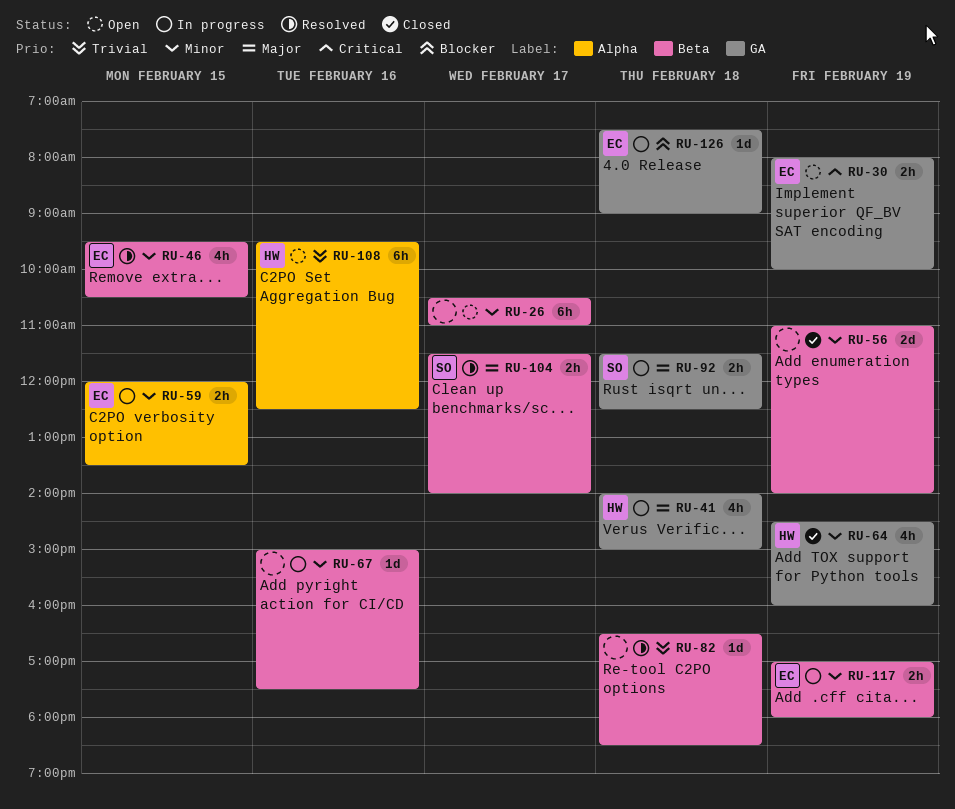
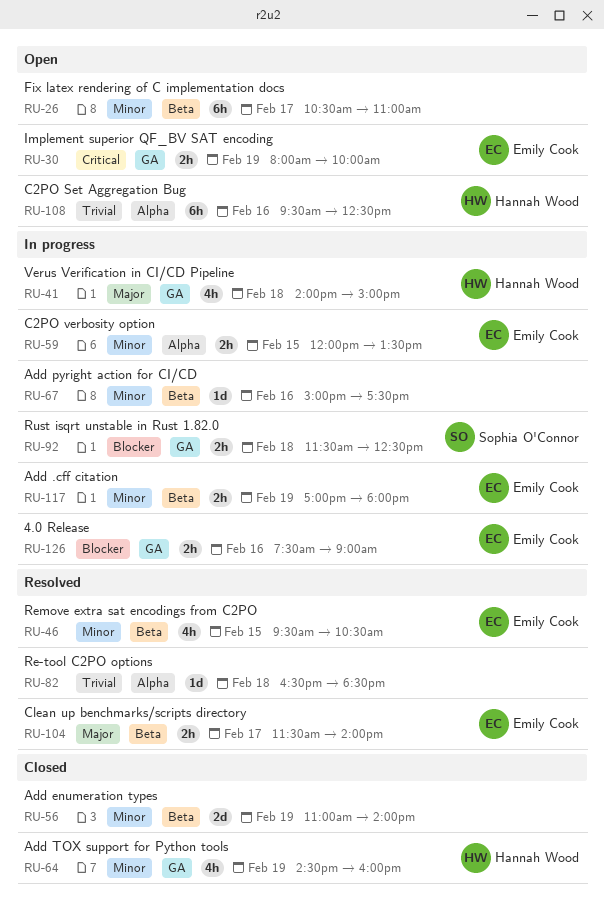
RU-82, label: Beta -> Alpha
RU-92, priority: Major -> Blocker
RU-104, owner: Sophia O'Connor -> Emily Cook
RU-126, estimate: 1d -> 2h
RU-126, day: Feb 18 -> Feb 16

